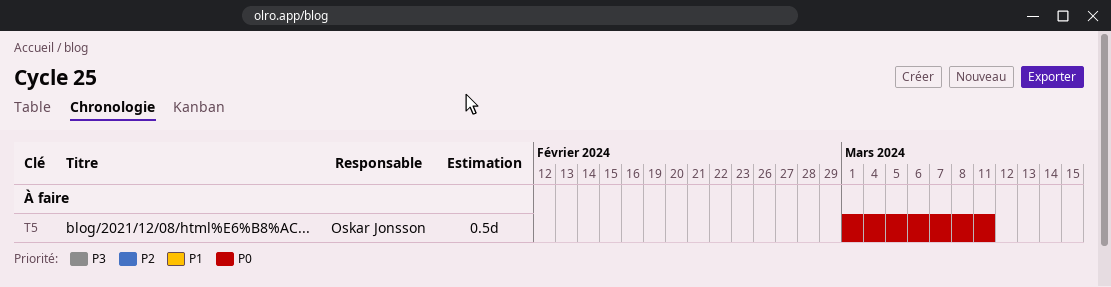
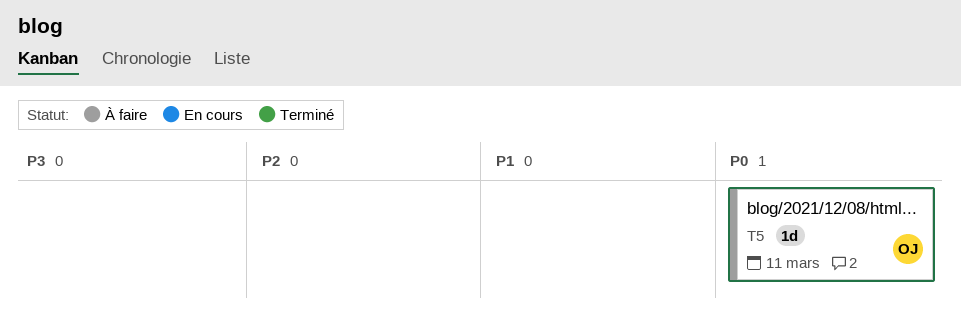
T5, estimate: 0.5d -> 1d

